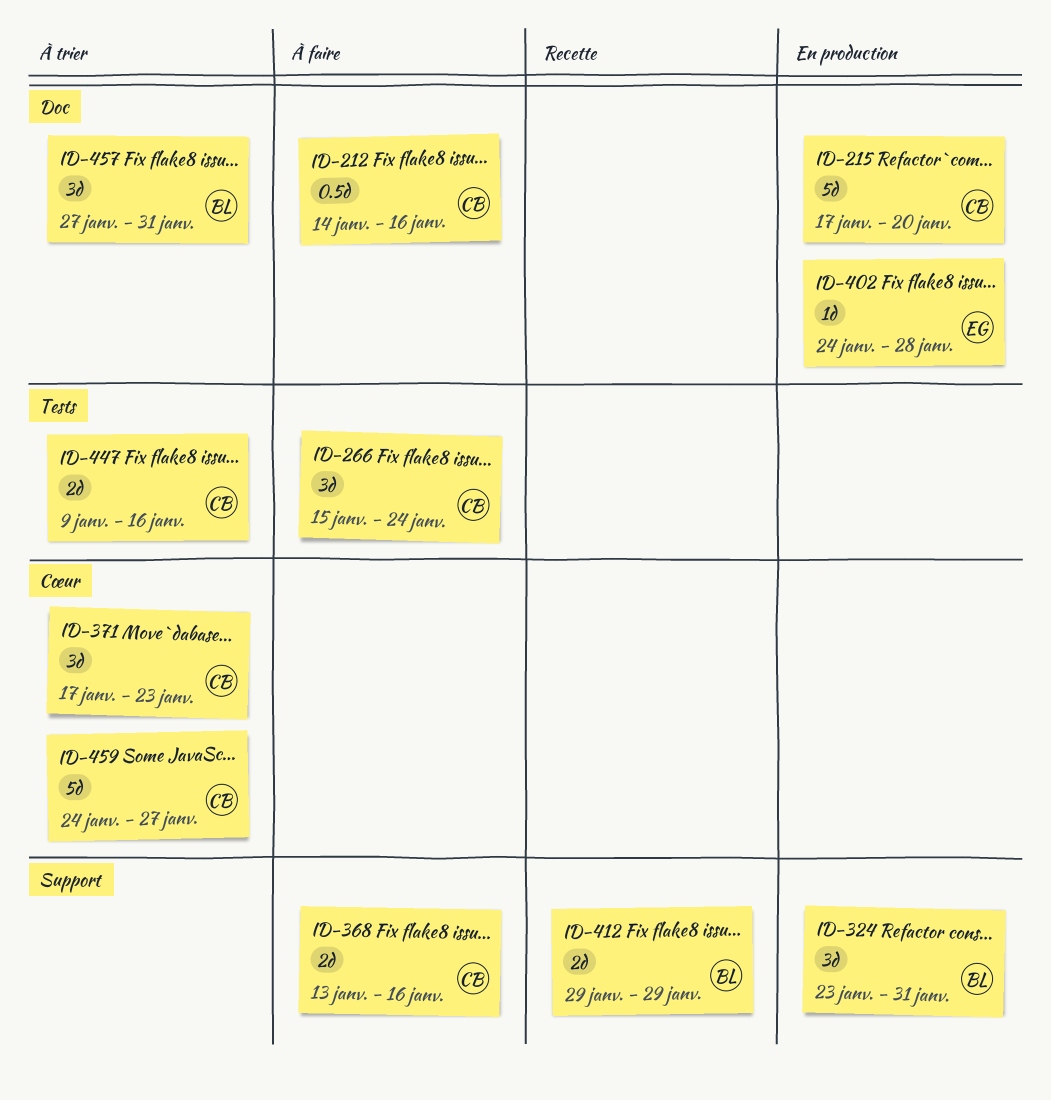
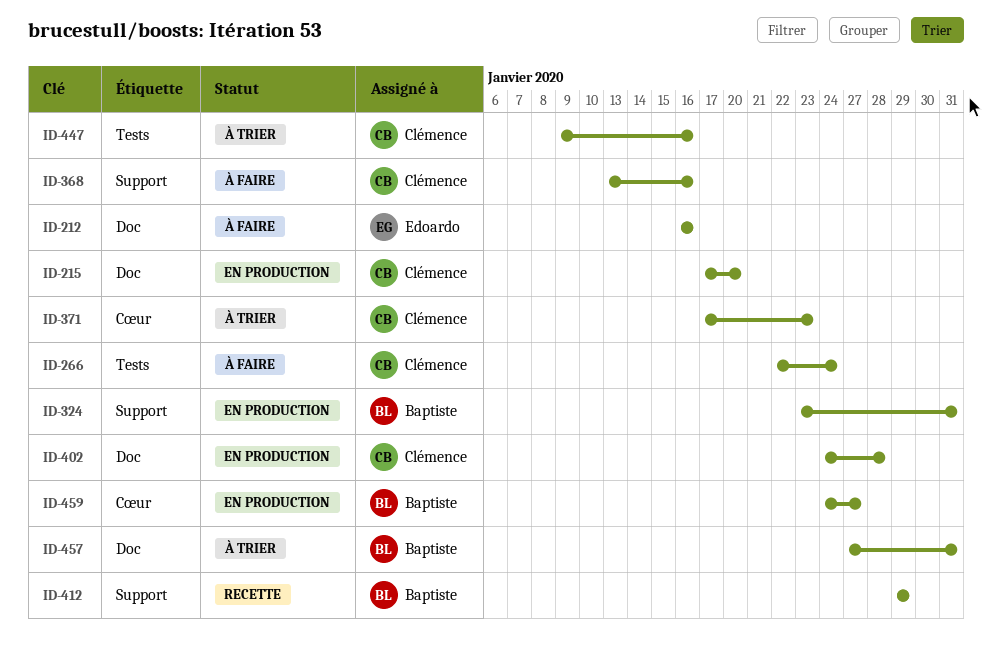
ID-212, owner: Clémence -> Edoardo
ID-212, start: Jan 14 -> Jan 16
ID-266, start: Jan 15 -> Jan 22
ID-402, owner: Edoardo -> Clémence
ID-459, status: À trier -> En production
ID-459, owner: Clémence -> Baptiste

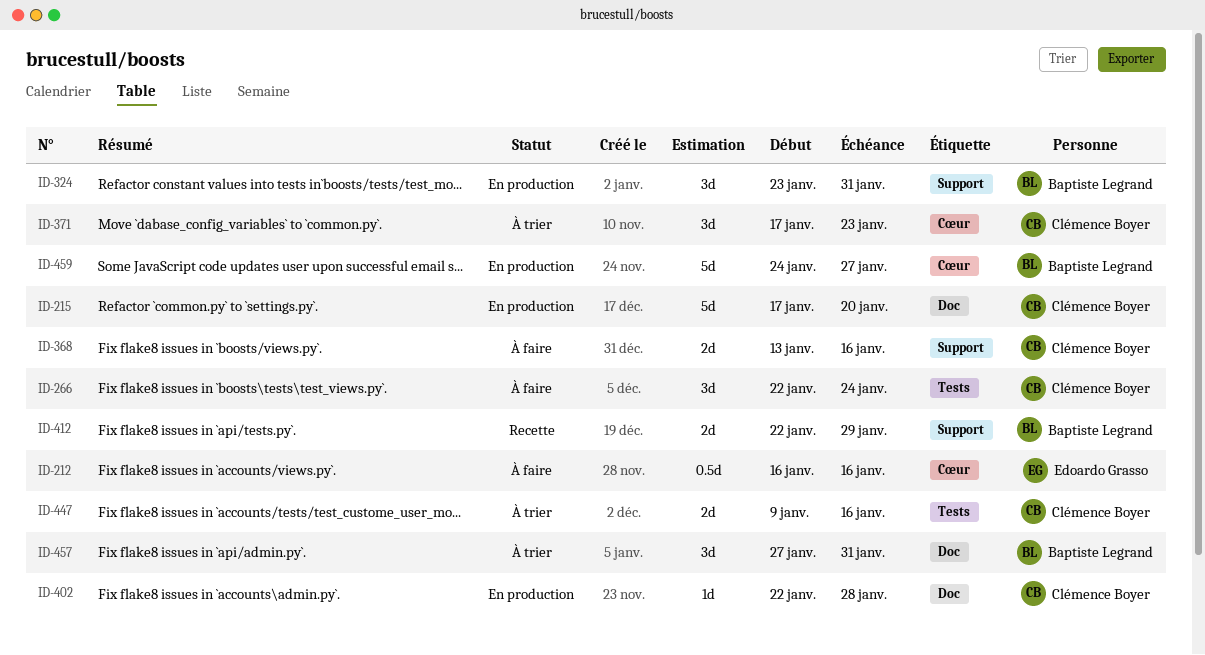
ID-212, label: Doc -> Cœur
ID-402, start: Jan 24 -> Jan 22
ID-412, start: Jan 29 -> Jan 22

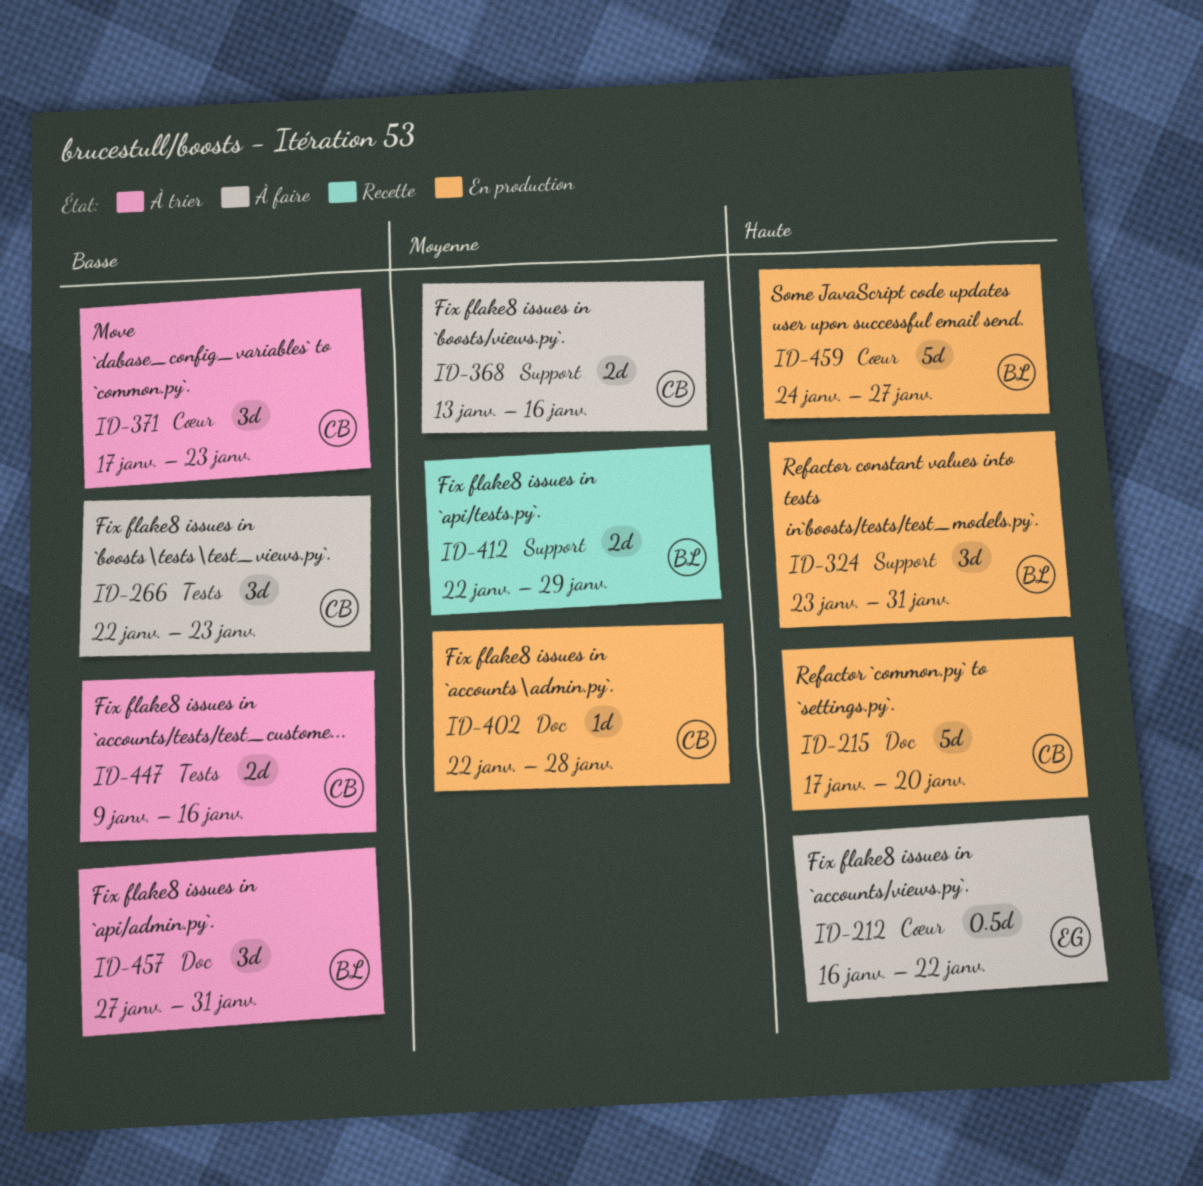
ID-212, due: Jan 16 -> Jan 22
ID-266, due: Jan 24 -> Jan 23

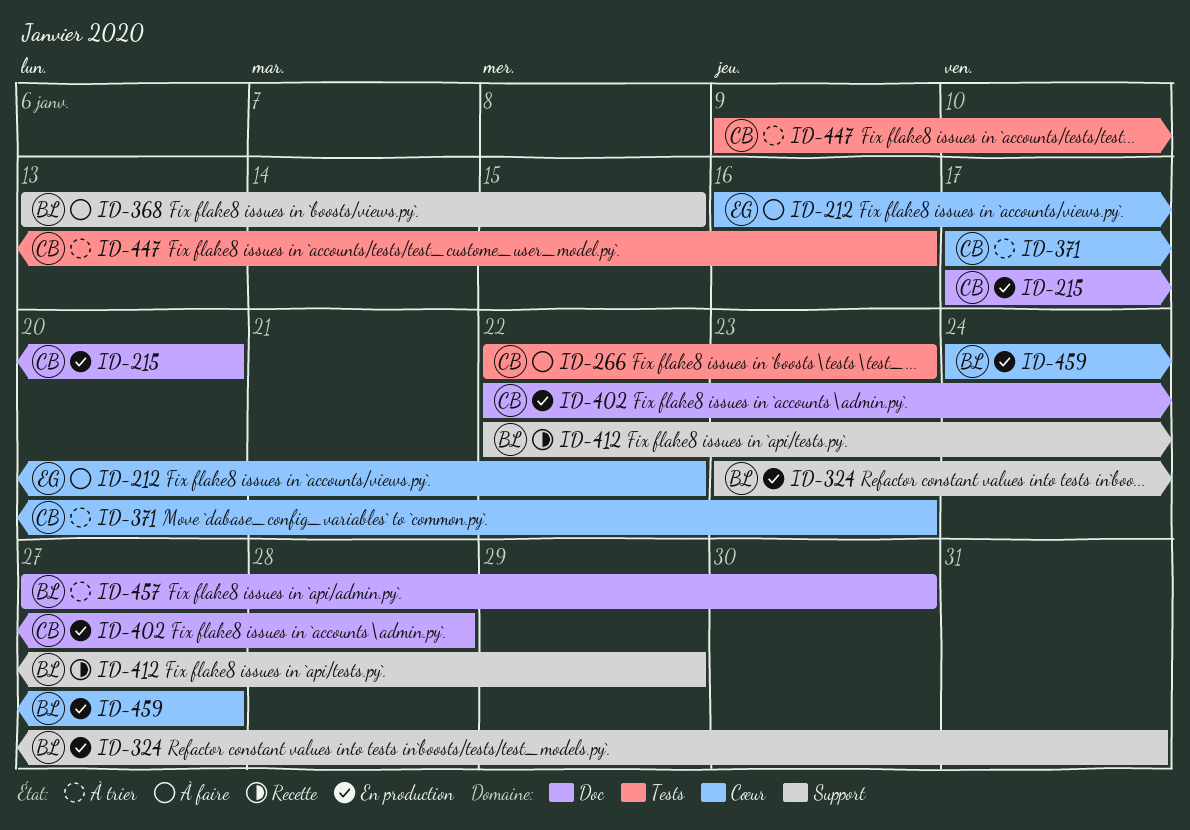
ID-368, owner: CB -> BL
ID-368, due: Jan 16 -> Jan 15
ID-457, due: Jan 31 -> Jan 30

